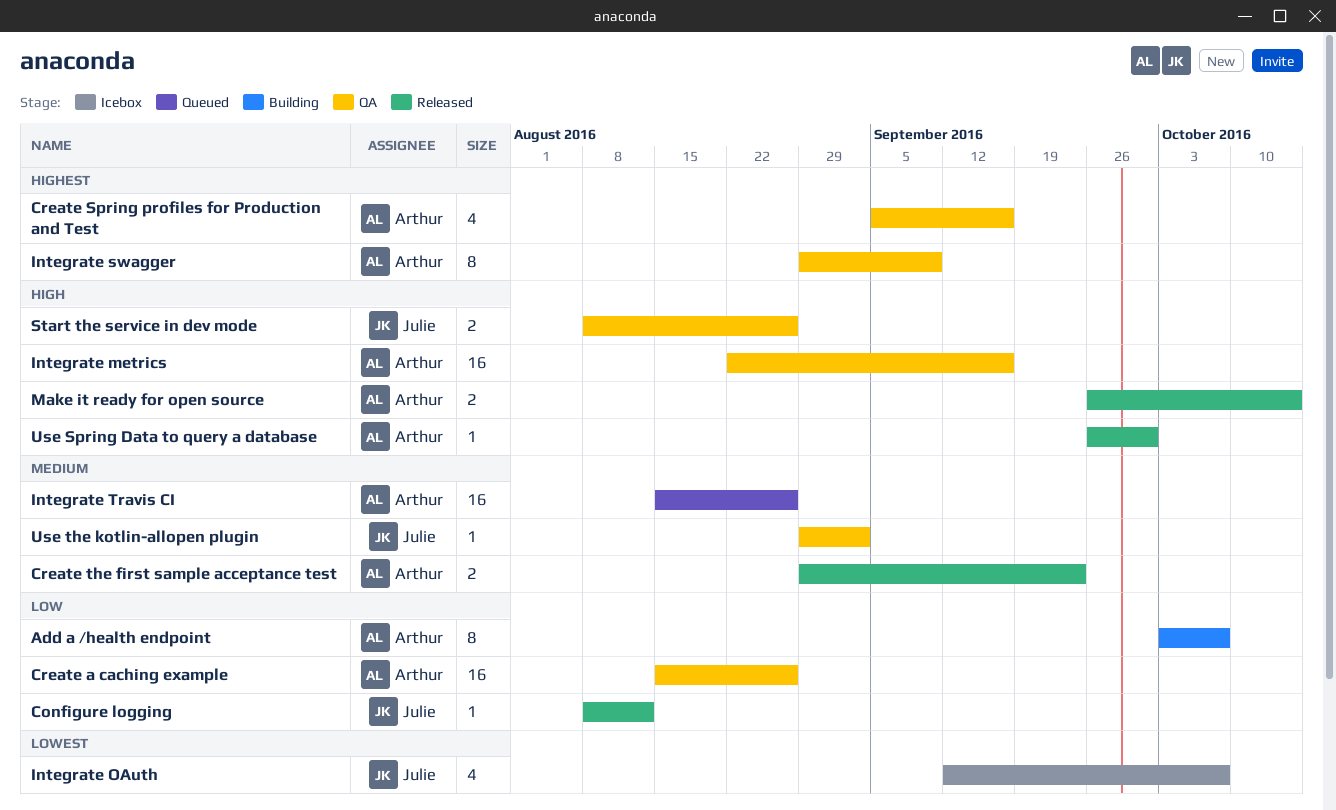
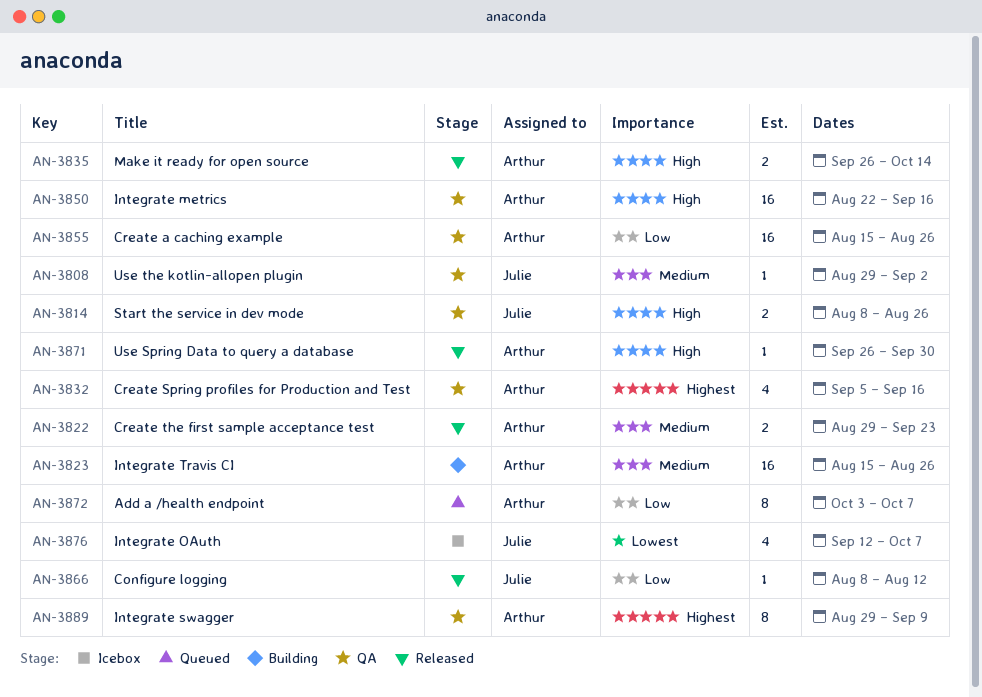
Add a /health endpoint, status: Building -> Queued
Integrate Travis CI, status: Queued -> Building

